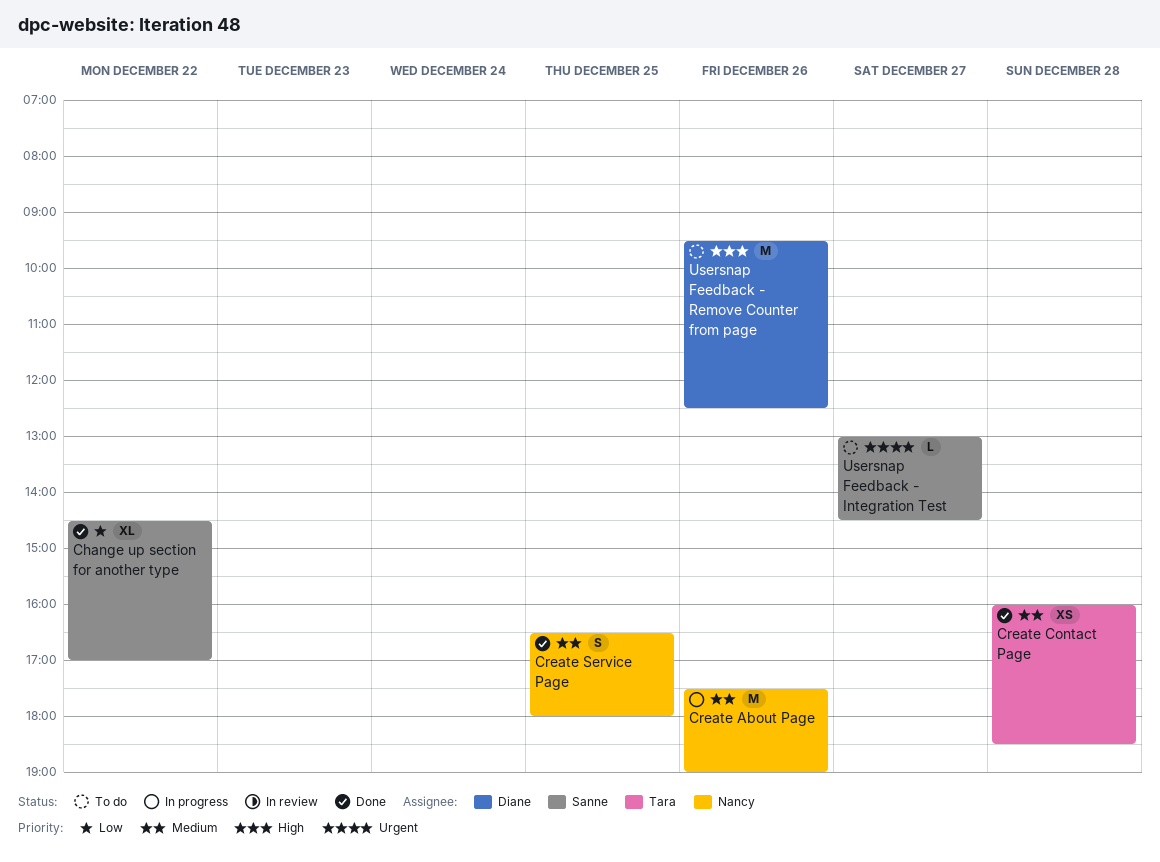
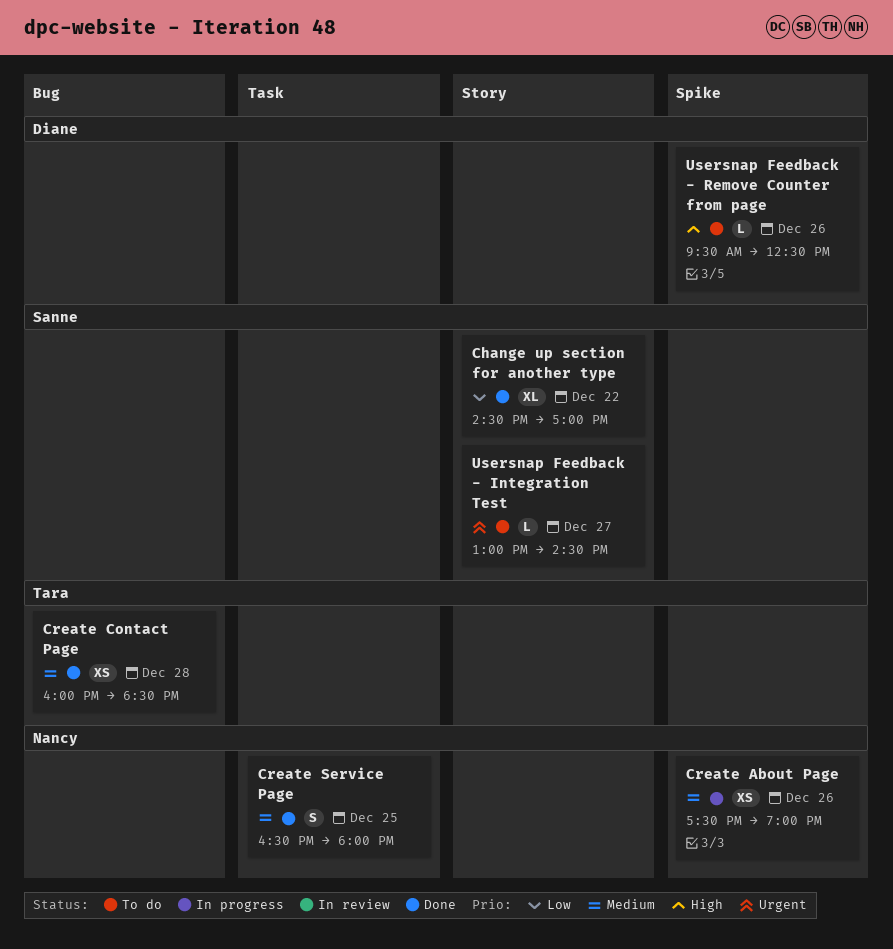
Create About Page, estimate: M -> XS
Usersnap Feedback - Remove Counter from page, estimate: M -> L

